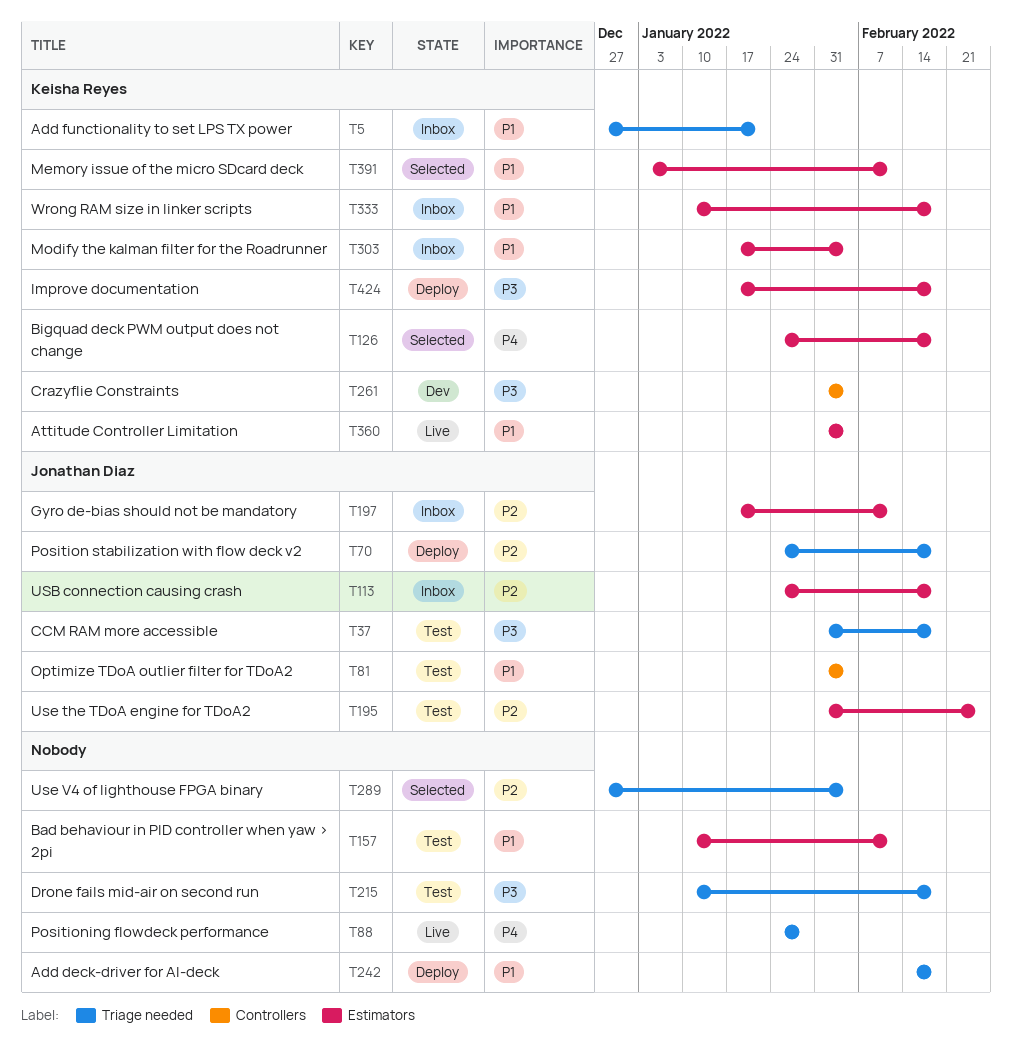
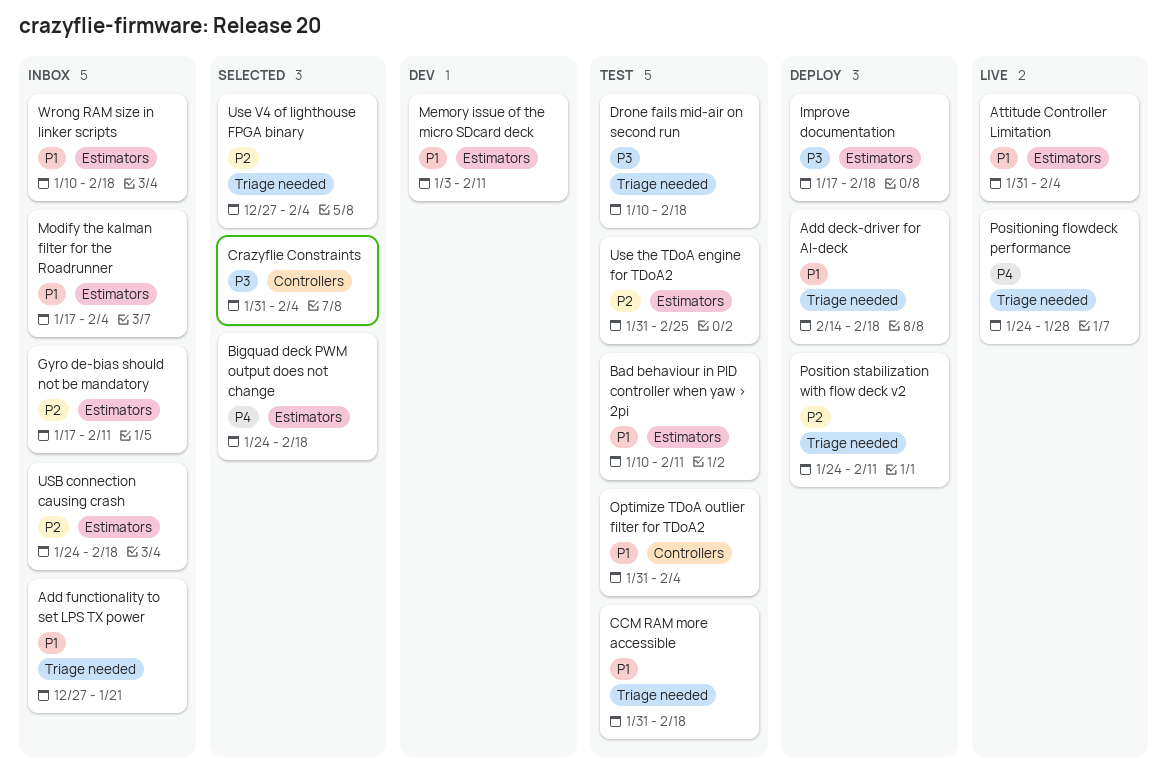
CCM RAM more accessible, priority: P3 -> P1
Crazyflie Constraints, status: Dev -> Selected
Memory issue of the micro SDcard deck, status: Selected -> Dev
Position stabilization with flow deck v2, due: Feb 18 -> Feb 11

